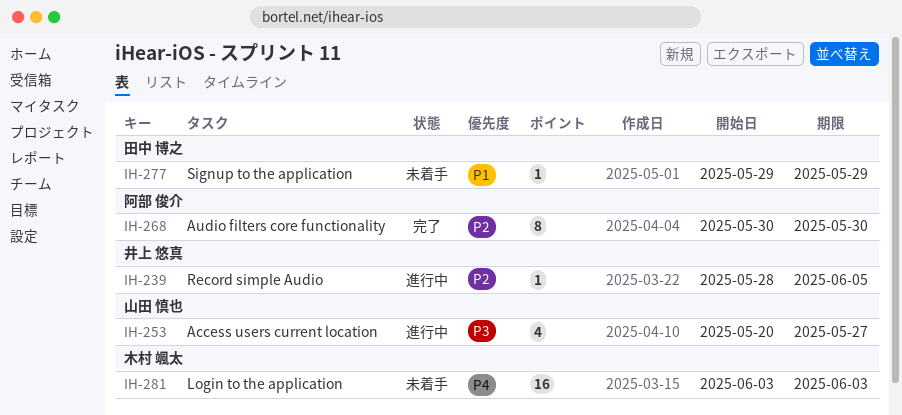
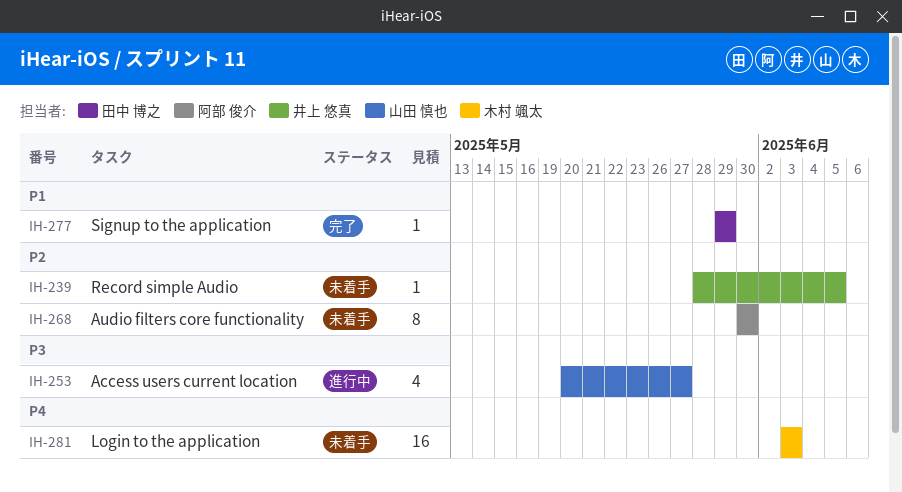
IH-239, status: 進行中 -> 未着手
IH-268, status: 完了 -> 未着手
IH-277, status: 未着手 -> 完了

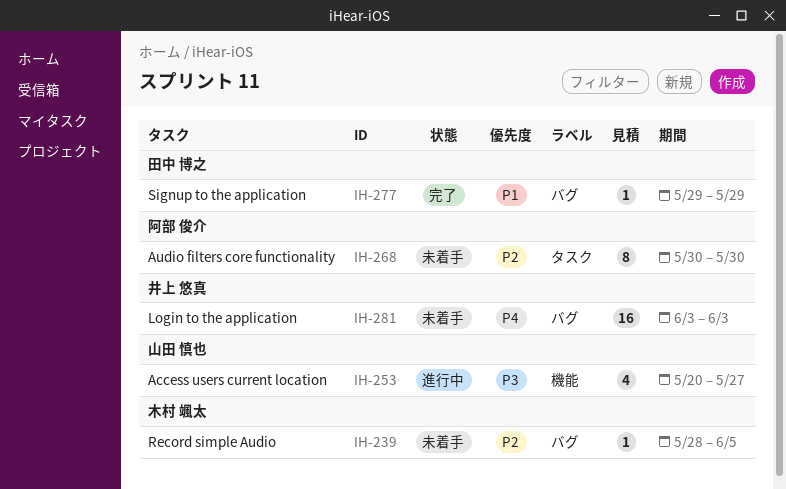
IH-239, owner: 井上 悠真 -> 木村 颯太
IH-281, owner: 木村 颯太 -> 井上 悠真

